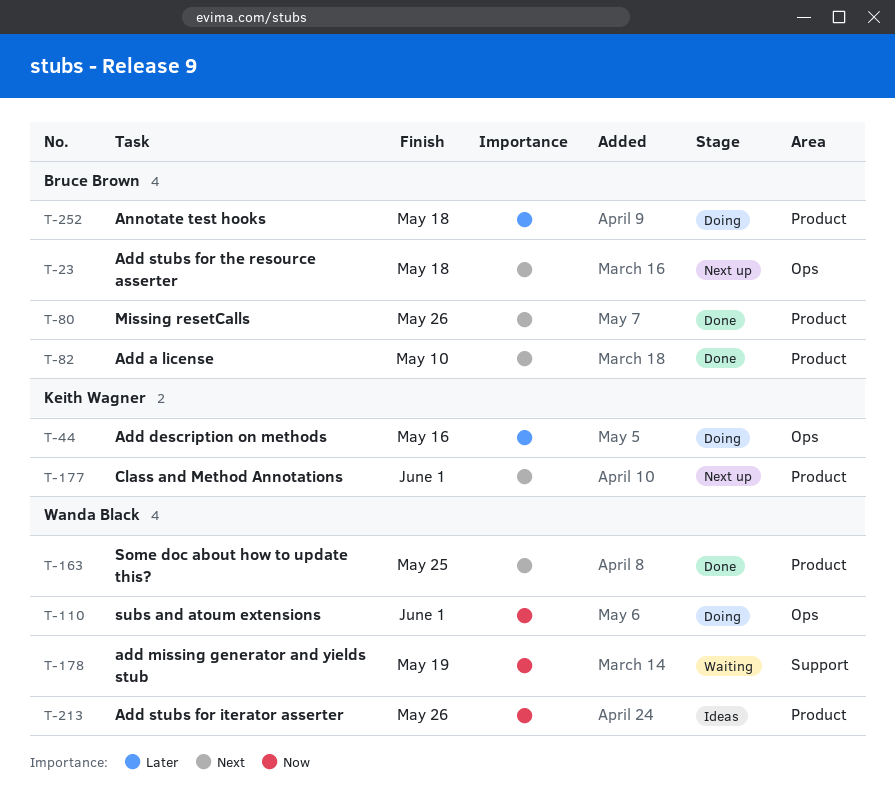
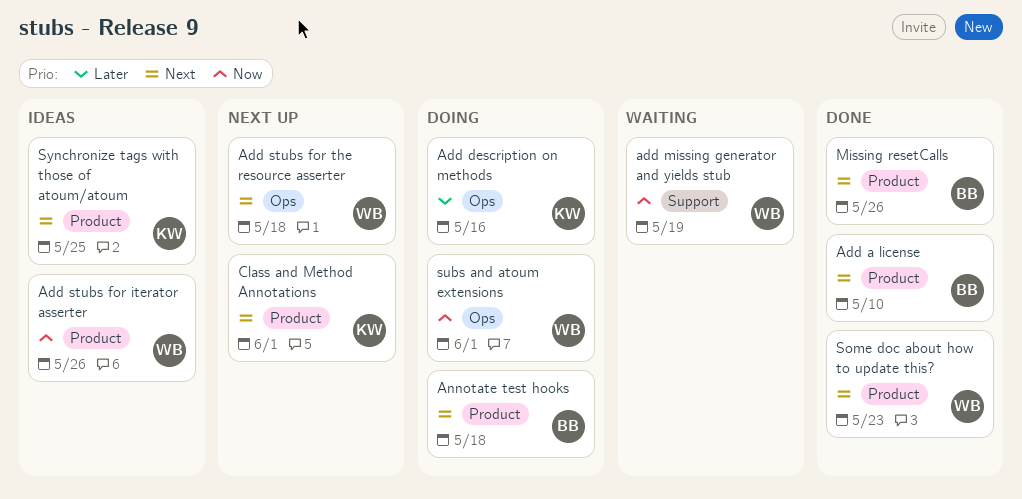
Add stubs for the resource asserter, owner: Bruce Brown -> Wanda Black
Annotate test hooks, priority: Later -> Next
Some doc about how to update this?, due: May 25 -> May 23
Synchronize tags with those of atoum/atoum: none -> present

